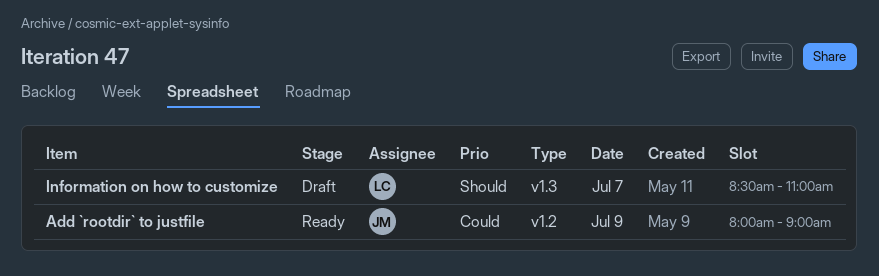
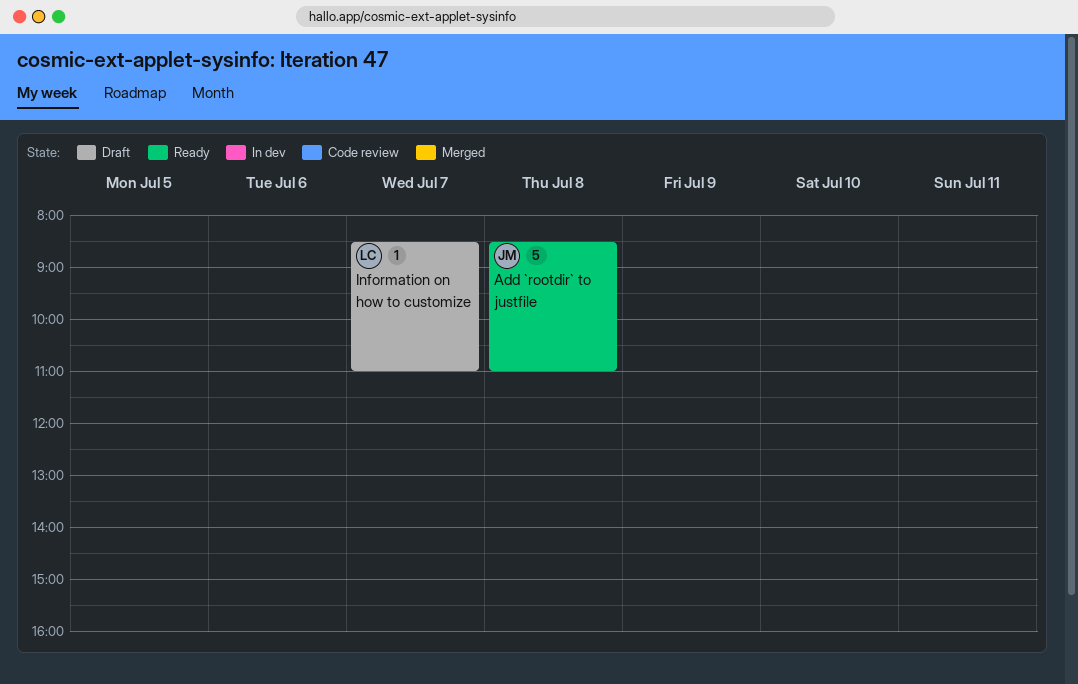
Add `rootdir` to justfile, day: Jul 9 -> Jul 8
Add `rootdir` to justfile, begins: 08:00 -> 08:30
Add `rootdir` to justfile, ends: 09:00 -> 11:00

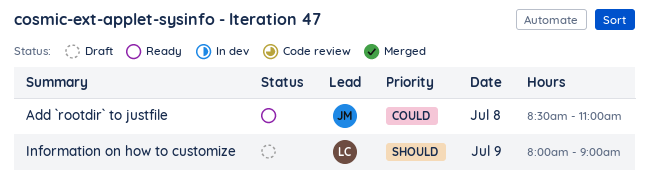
Information on how to customize, day: Jul 7 -> Jul 9
Information on how to customize, begins: 08:30 -> 08:00
Information on how to customize, ends: 11:00 -> 09:00

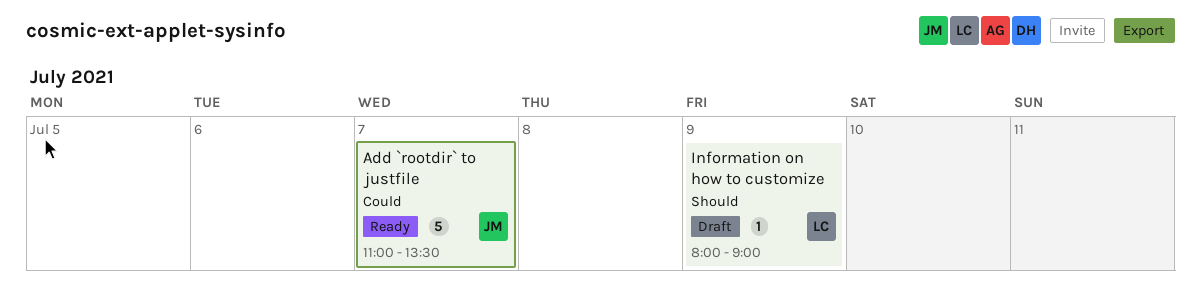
Add `rootdir` to justfile, day: Jul 8 -> Jul 7
Add `rootdir` to justfile, begins: 08:30 -> 11:00
Add `rootdir` to justfile, ends: 11:00 -> 13:30

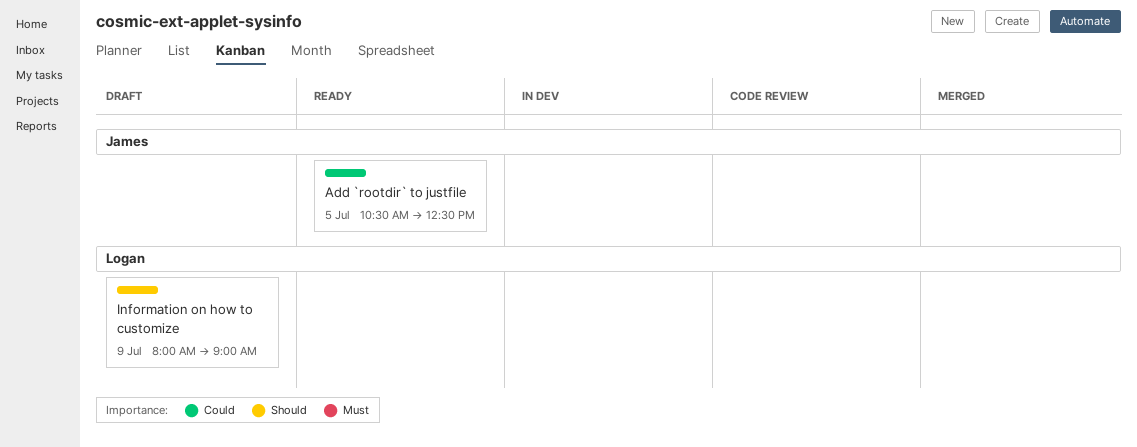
Add `rootdir` to justfile, day: Jul 7 -> Jul 5
Add `rootdir` to justfile, begins: 11:00 -> 10:30
Add `rootdir` to justfile, ends: 13:30 -> 12:30

